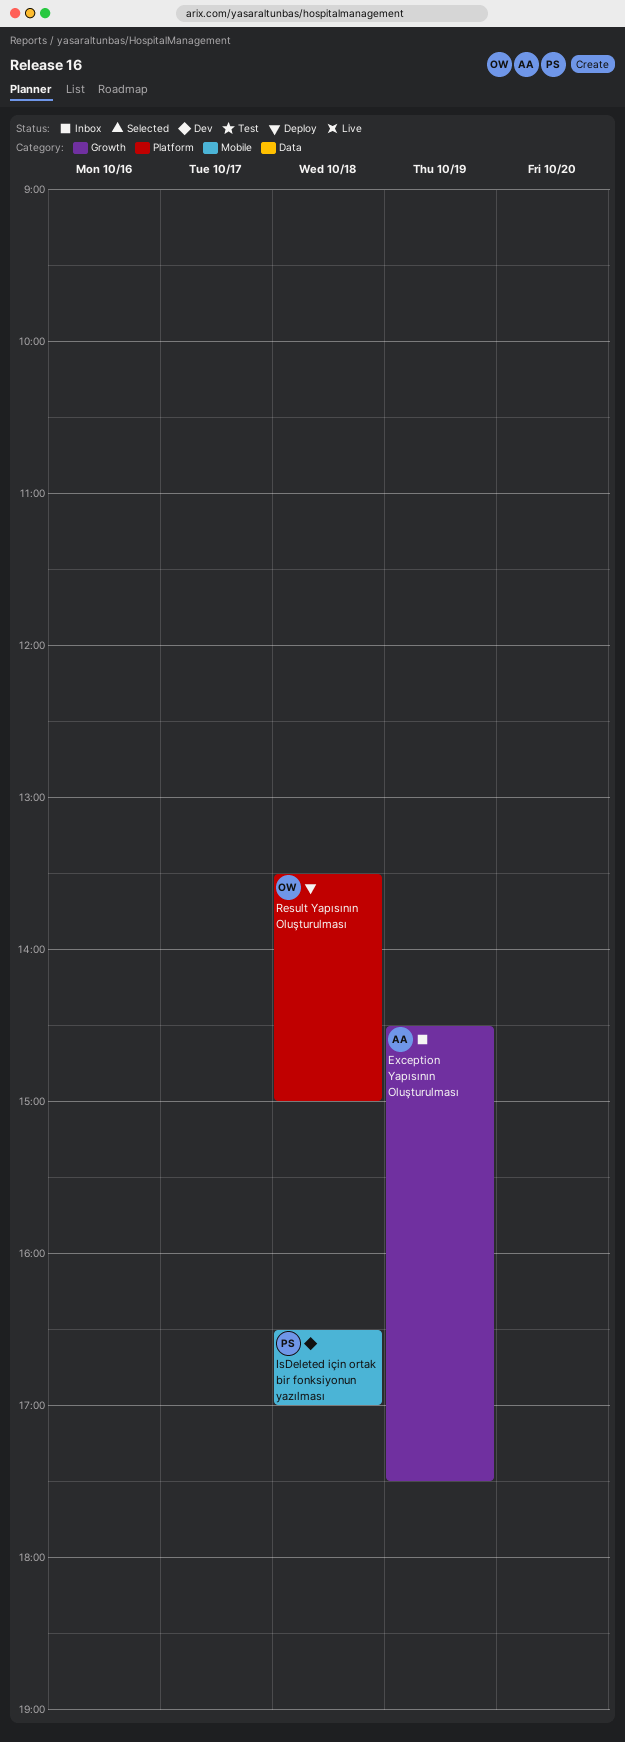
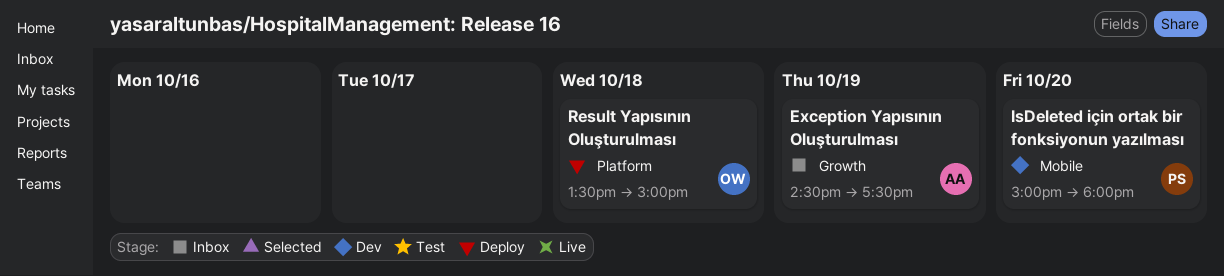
IsDeleted için ortak bir fonksiyonun yazılması, day: Oct 18 -> Oct 20
IsDeleted için ortak bir fonksiyonun yazılması, begins: 16:30 -> 15:00
IsDeleted için ortak bir fonksiyonun yazılması, ends: 17:00 -> 18:00

